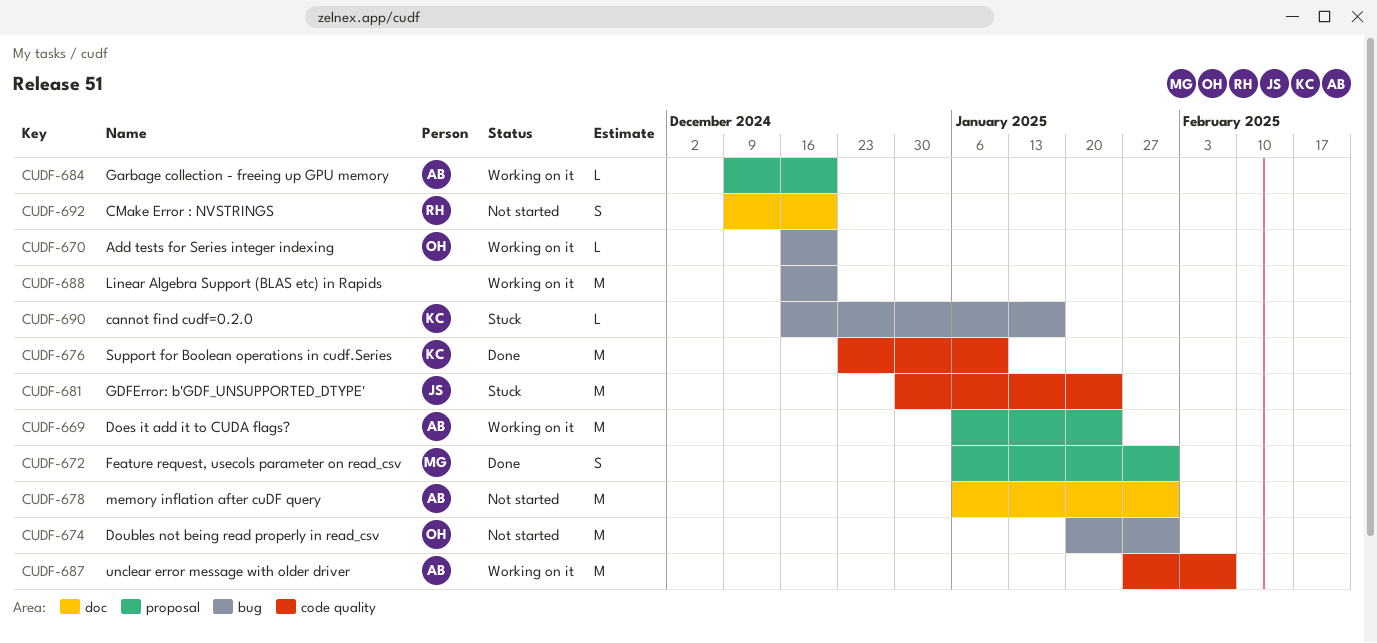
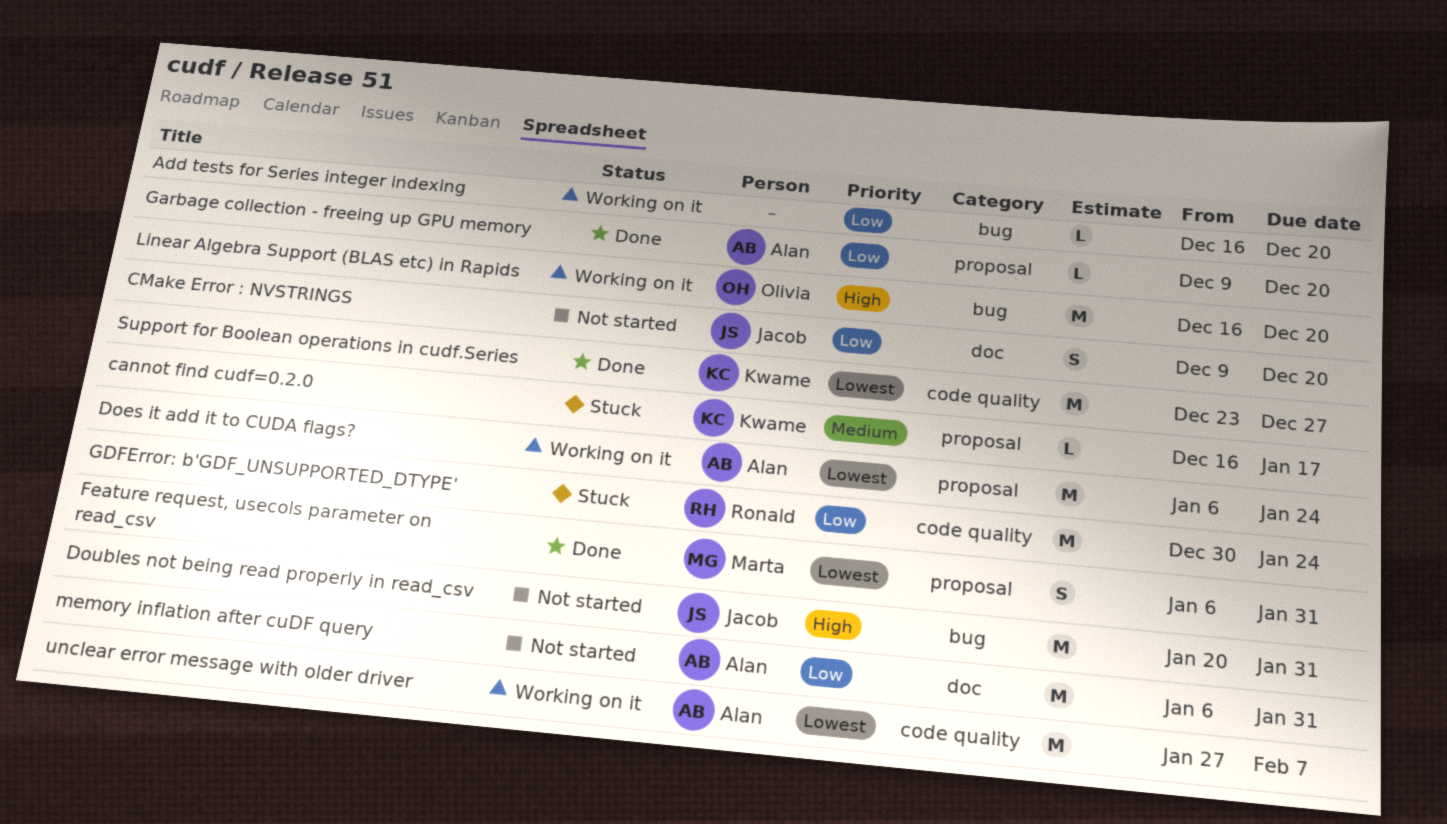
Add tests for Series integer indexing, owner: Olivia -> none
cannot find cudf=0.2.0, label: bug -> proposal
CMake Error : NVSTRINGS, owner: Ronald -> Jacob
Doubles not being read properly in read_csv, owner: Olivia -> Jacob
Garbage collection - freeing up GPU memory, status: Working on it -> Done
GDFError: b'GDF_UNSUPPORTED_DTYPE', owner: Jacob -> Ronald
Linear Algebra Support (BLAS etc) in Rapids, owner: none -> Olivia
Support for Boolean operations in cudf.Series, due: Jan 10 -> Dec 27

